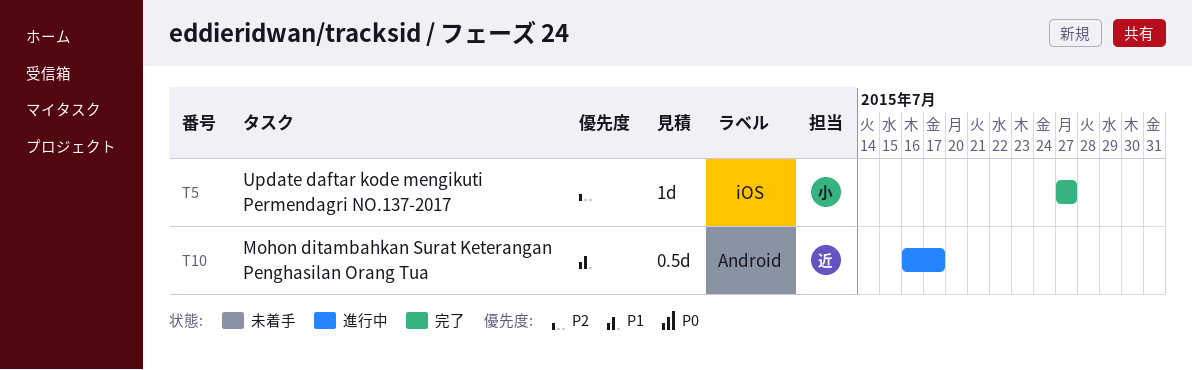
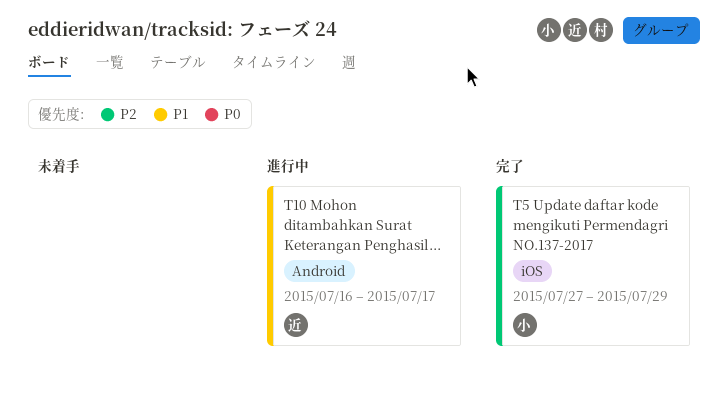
T5, due: Jul 27 -> Jul 29

